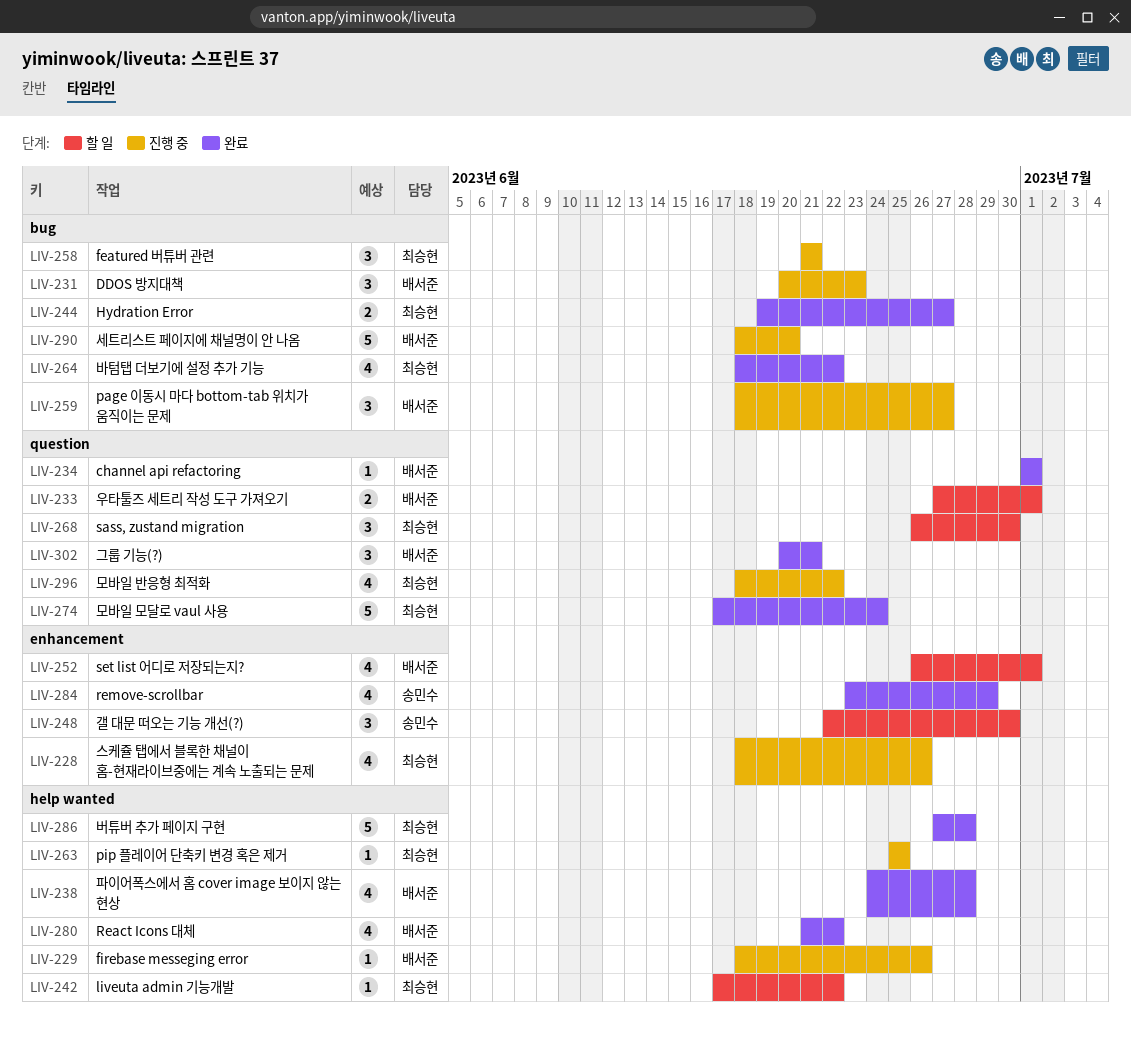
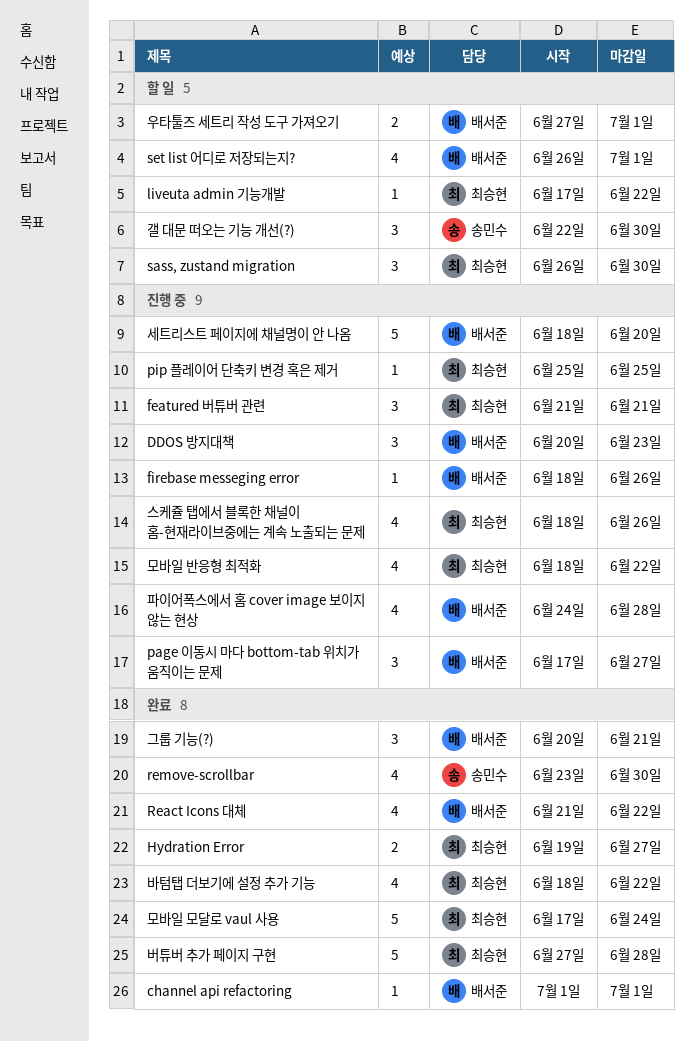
page 이동시 마다 bottom-tab 위치가 움직이는 문제, start: Jun 18 -> Jun 17
remove-scrollbar, due: Jun 29 -> Jun 30
파이어폭스에서 홈 cover image 보이지 않는 현상, status: 완료 -> 진행 중

